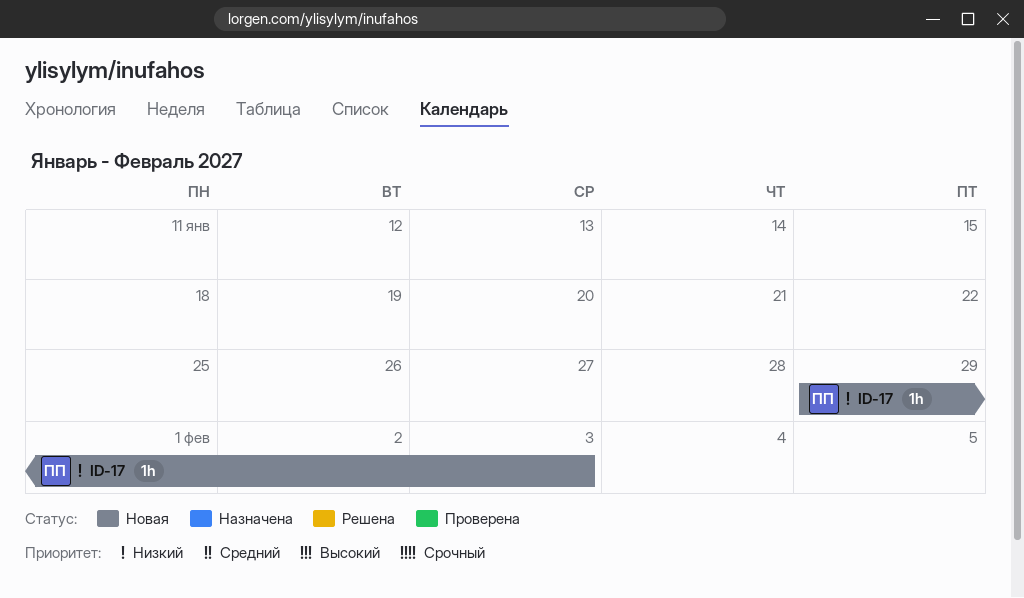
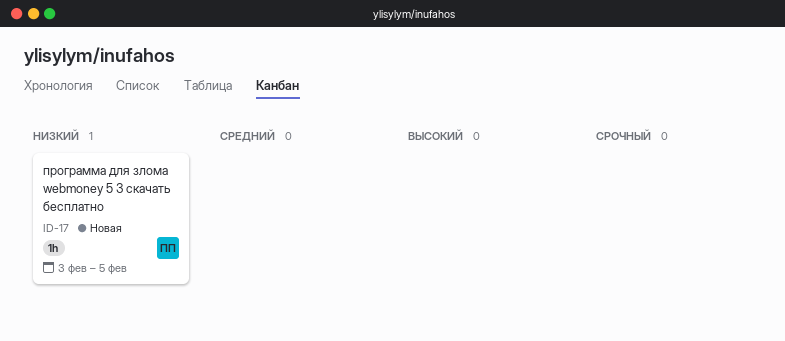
ID-17, start: Jan 29 -> Feb 3
ID-17, due: Feb 3 -> Feb 5

